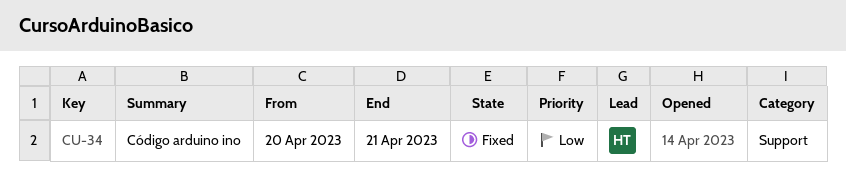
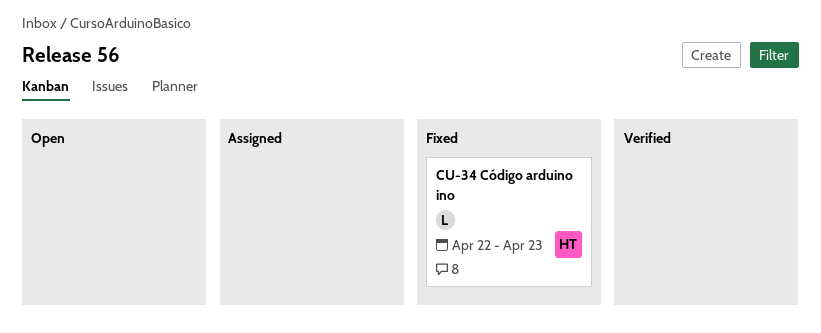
CU-34, start: Apr 20 -> Apr 22
CU-34, due: Apr 21 -> Apr 23

